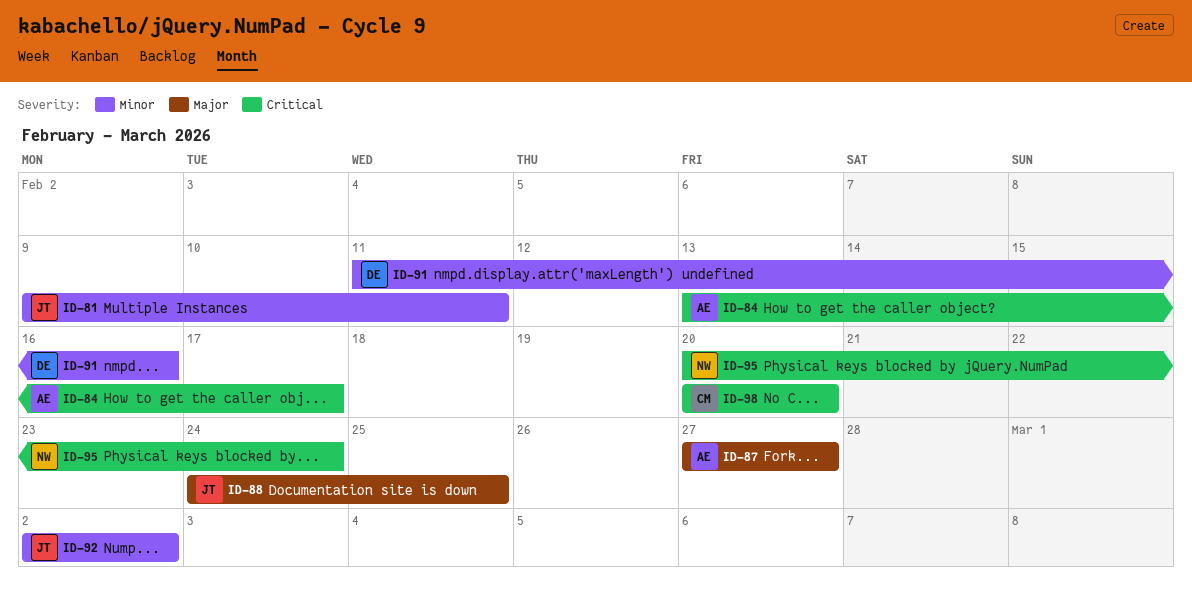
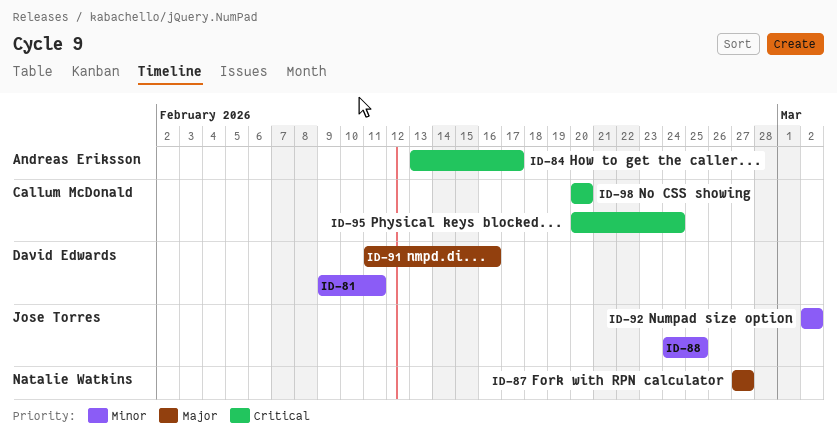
ID-81, owner: Jose Torres -> David Edwards
ID-87, owner: Andreas Eriksson -> Natalie Watkins
ID-88, priority: Major -> Minor
ID-91, priority: Minor -> Major
ID-95, owner: Natalie Watkins -> Callum McDonald

